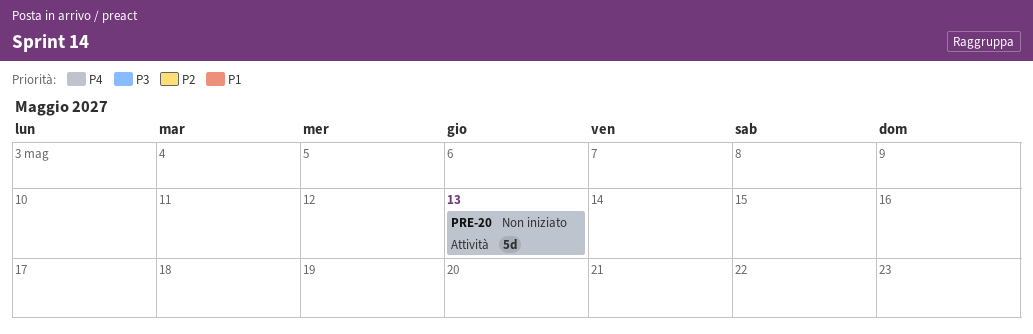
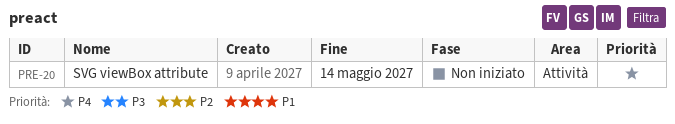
PRE-20, due: May 13 -> May 14

